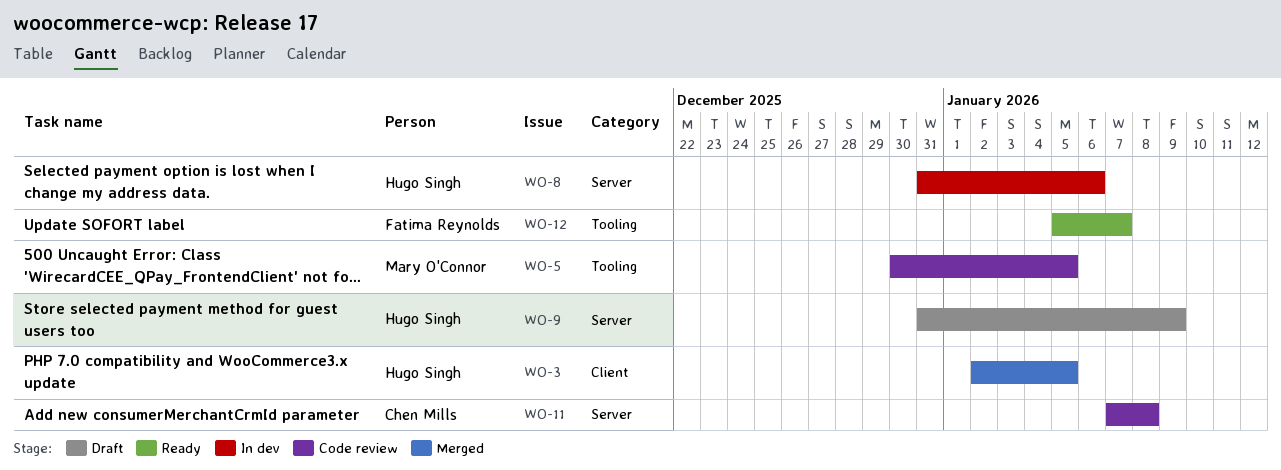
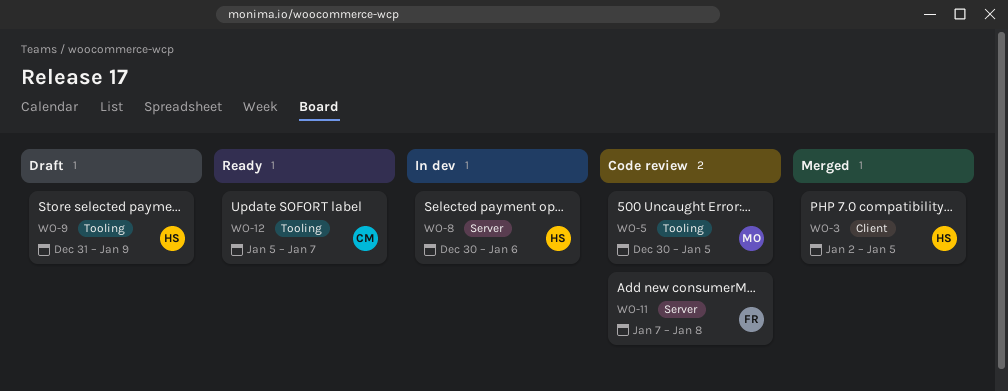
WO-8, start: Dec 31 -> Dec 30
WO-9, label: Server -> Tooling
WO-11, owner: Chen Mills -> Fatima Reynolds
WO-12, owner: Fatima Reynolds -> Chen Mills

